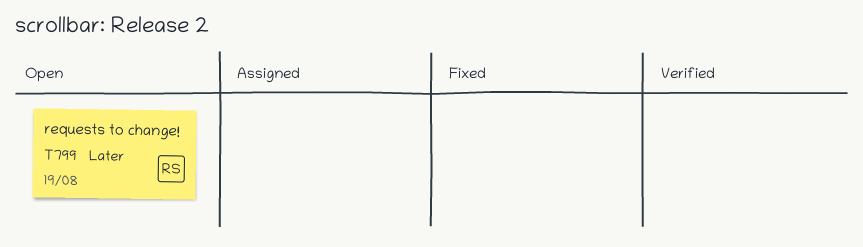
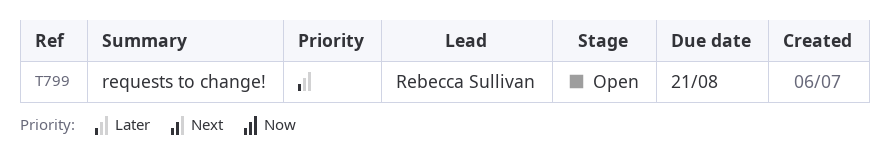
T799, due: Aug 19 -> Aug 21

